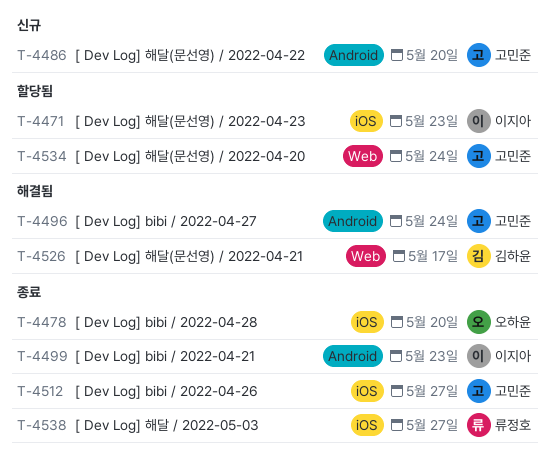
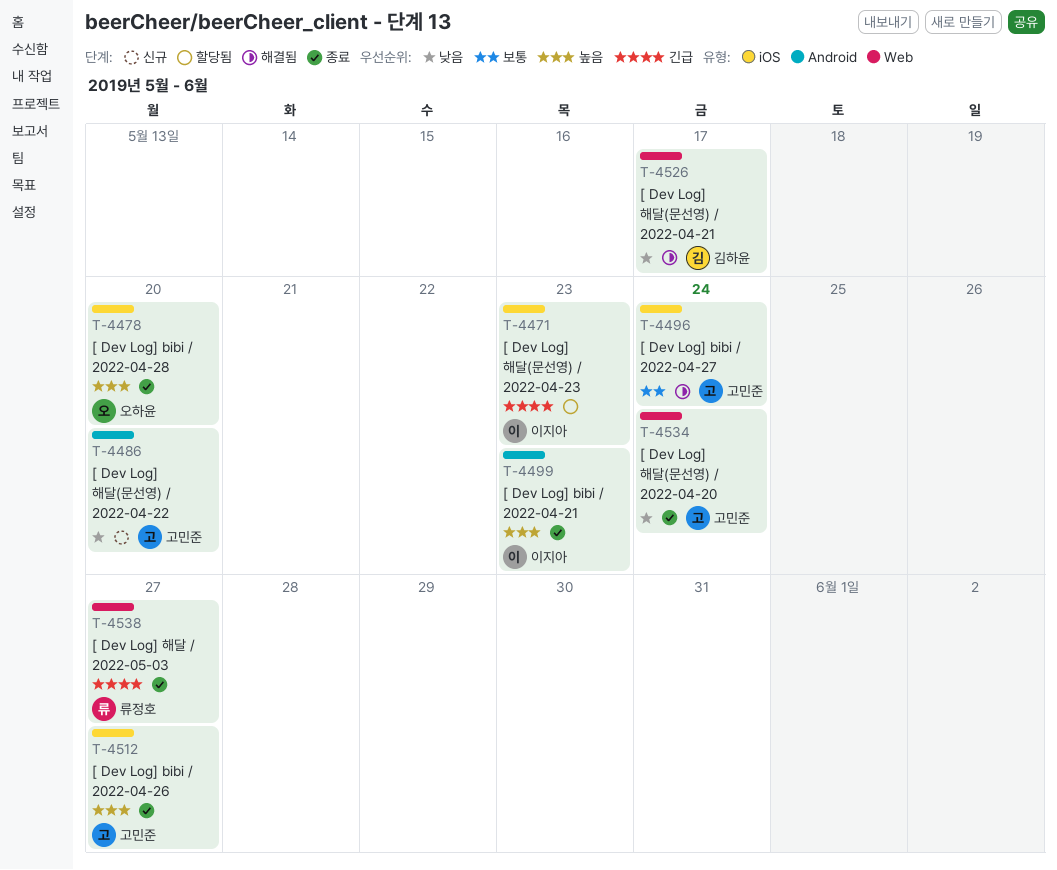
T-4496, label: Android -> iOS
T-4534, status: 할당됨 -> 종료
T-4538, label: iOS -> Web

